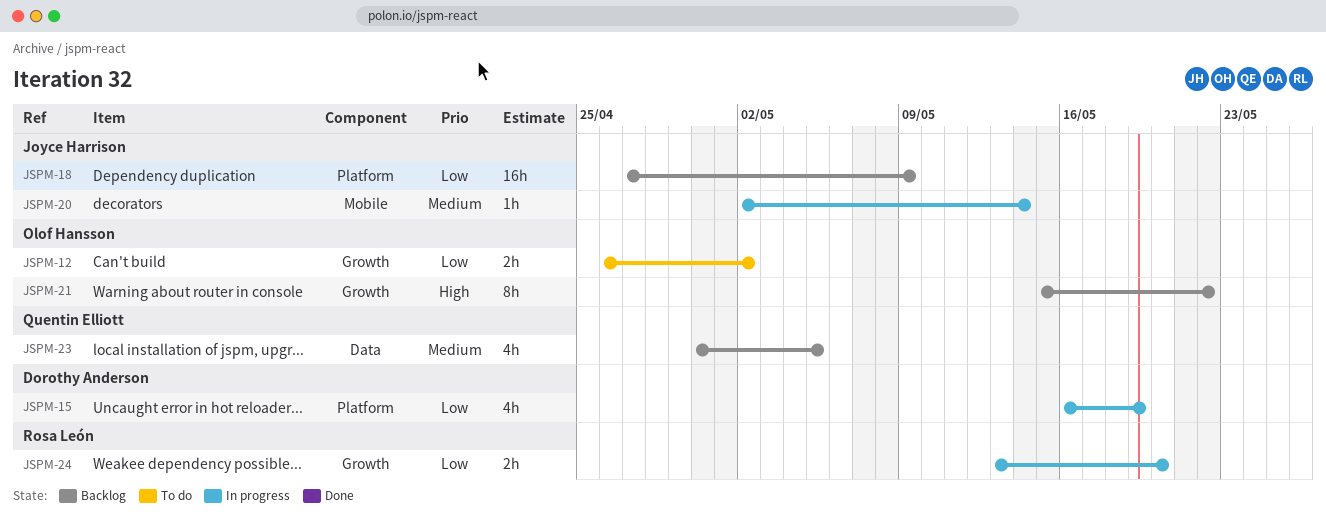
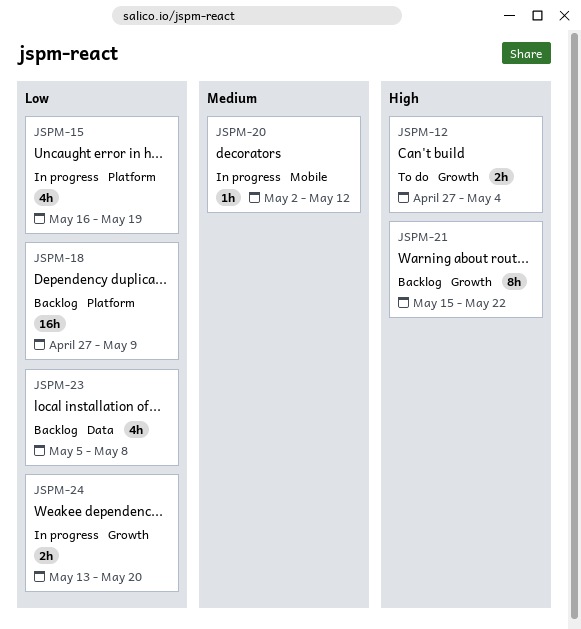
JSPM-12, priority: Low -> High
JSPM-12, start: Apr 26 -> Apr 27
JSPM-12, due: May 2 -> May 4
JSPM-20, due: May 14 -> May 12
JSPM-23, priority: Medium -> Low
JSPM-23, start: Apr 30 -> May 5
JSPM-23, due: May 5 -> May 8

